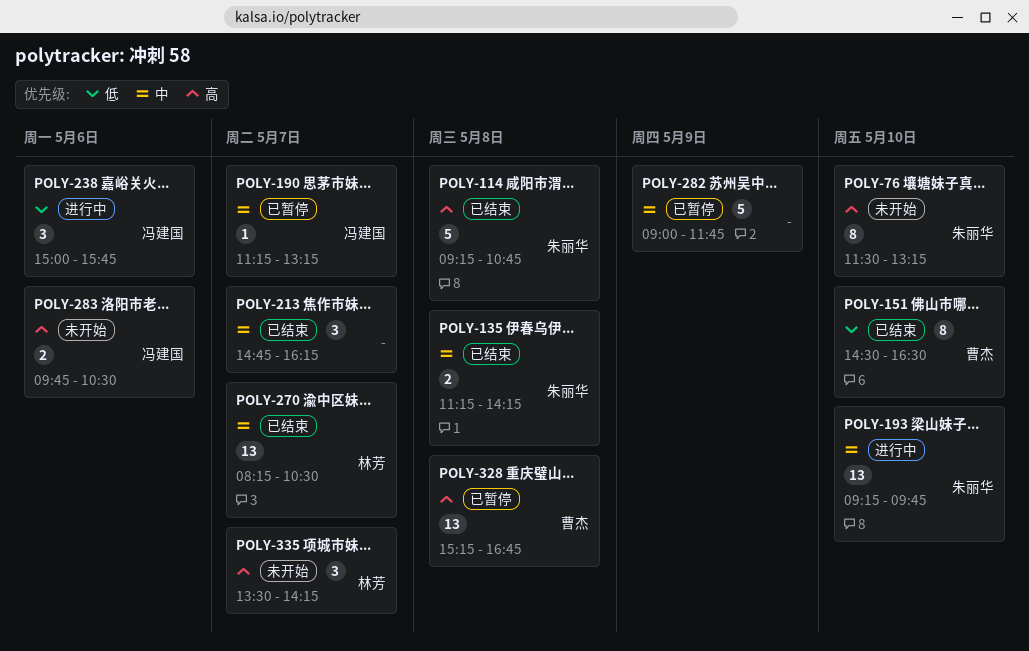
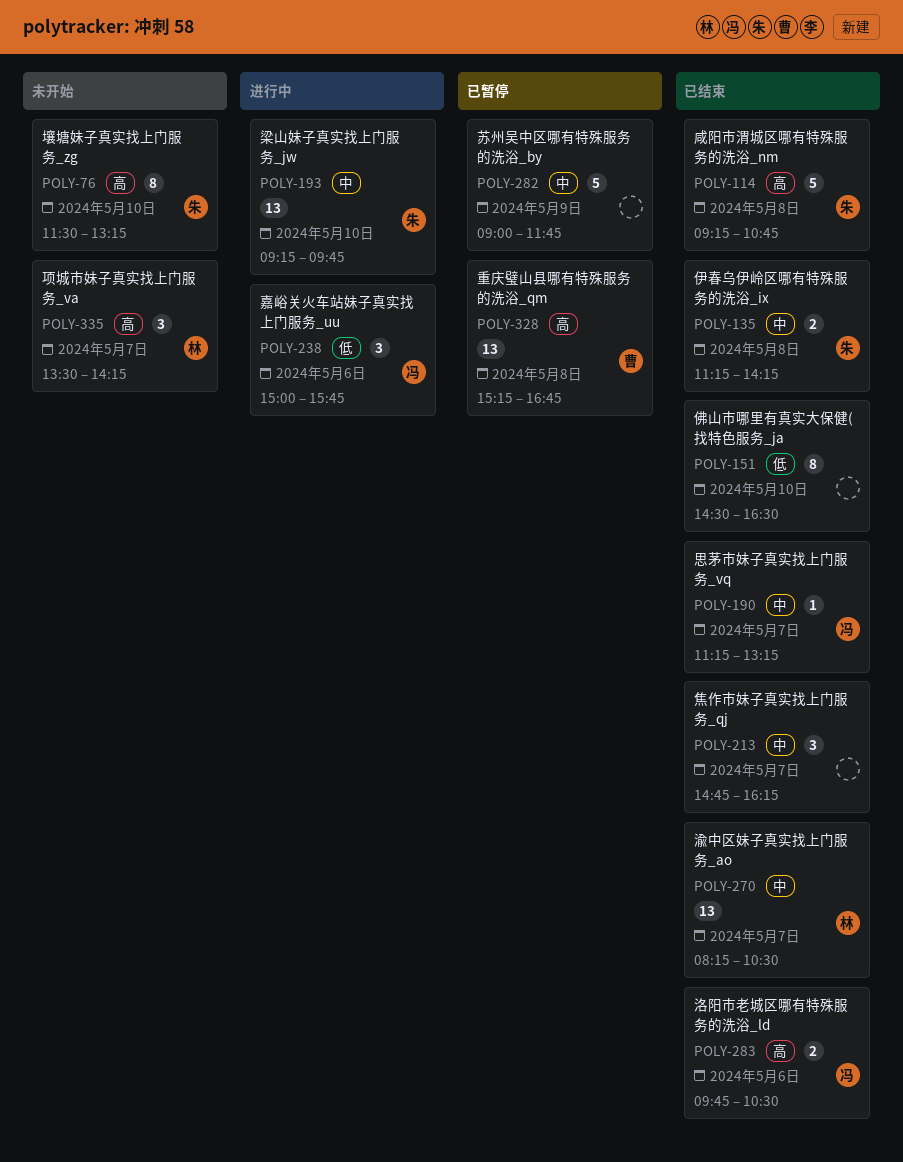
POLY-151, owner: 曹杰 -> none
POLY-190, status: 已暂停 -> 已结束
POLY-283, status: 未开始 -> 已结束

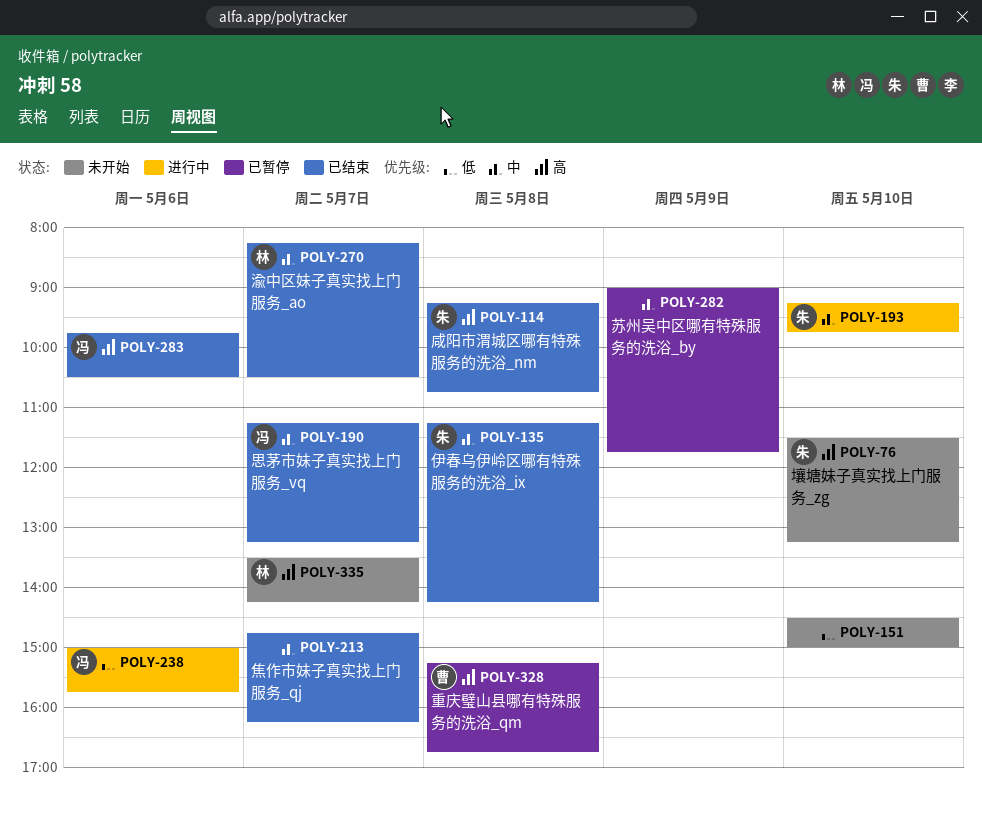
POLY-151, status: 已结束 -> 未开始
POLY-151, ends: 16:30 -> 15:00

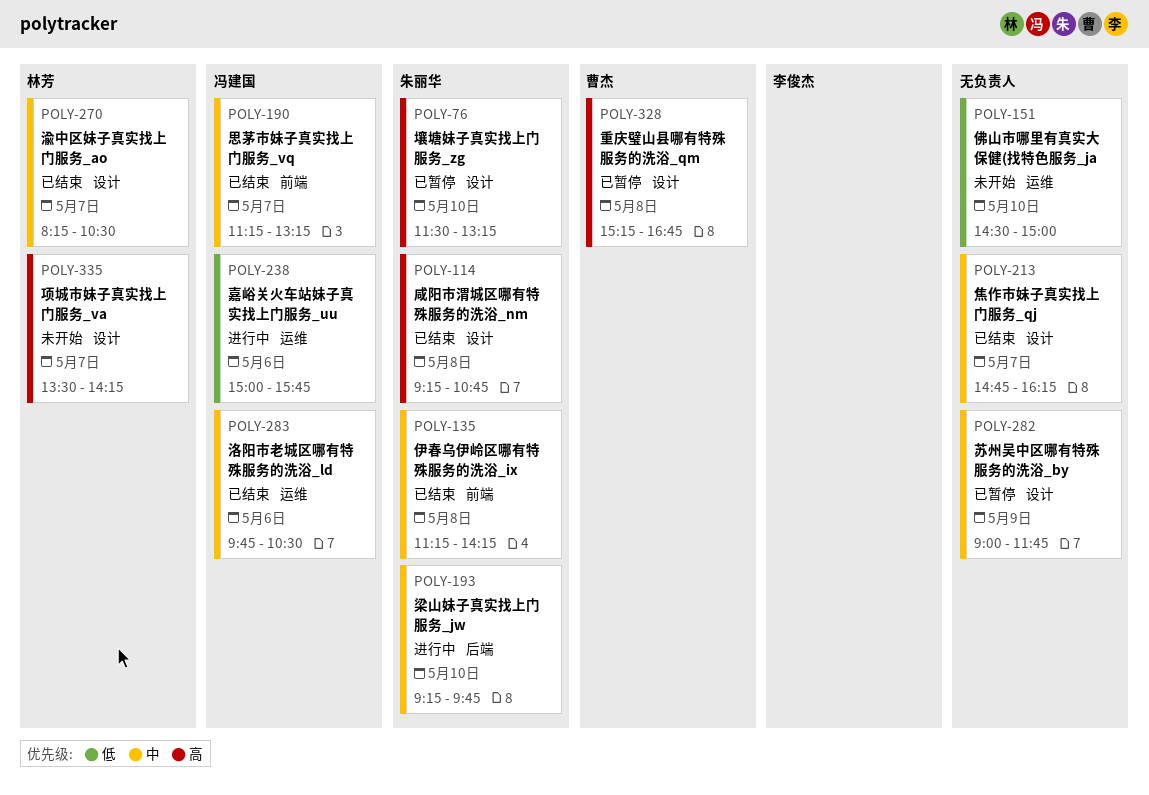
POLY-76, status: 未开始 -> 已暂停
POLY-283, priority: 高 -> 中

